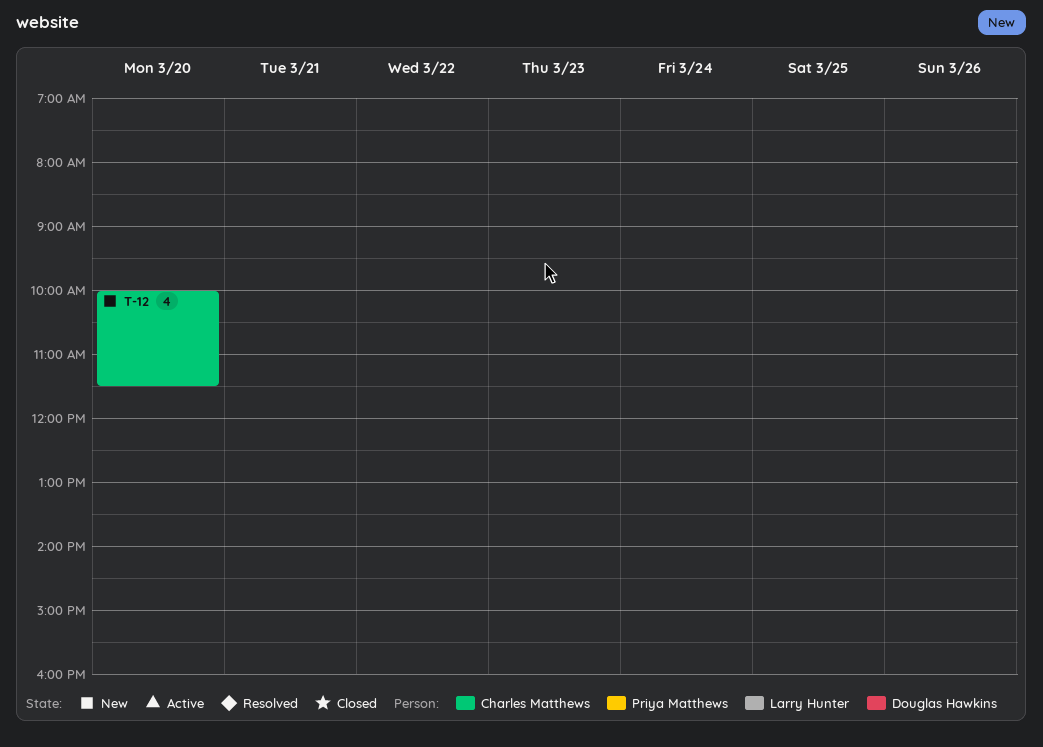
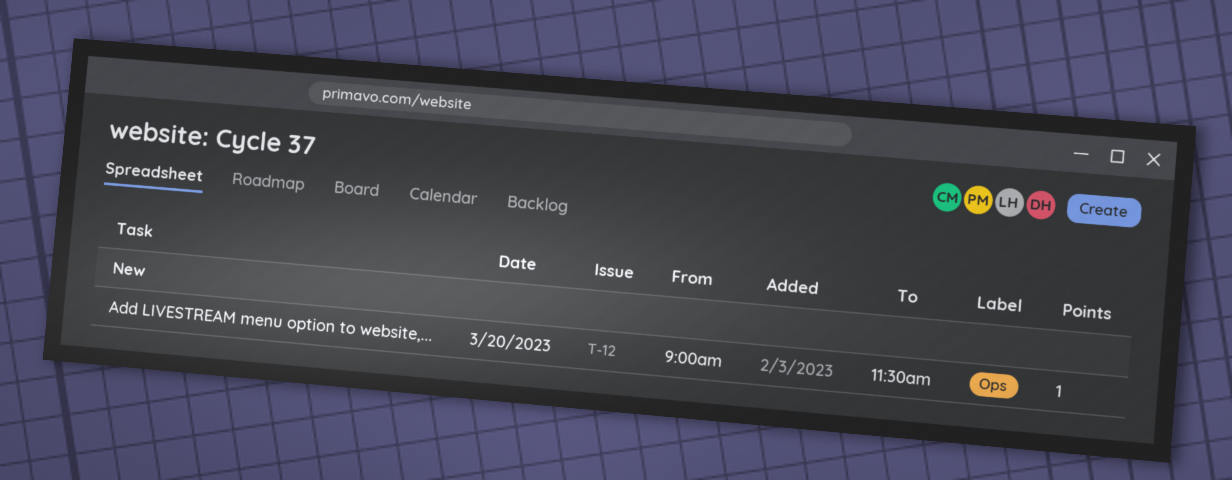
T-12, estimate: 4 -> 1
T-12, begins: 10:00 -> 09:00

